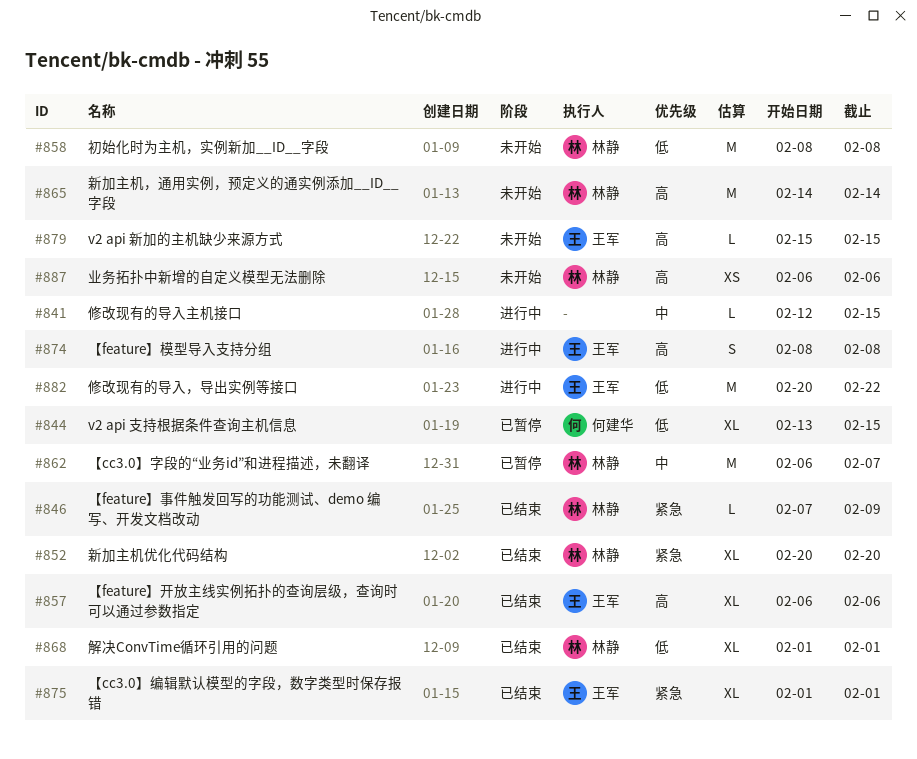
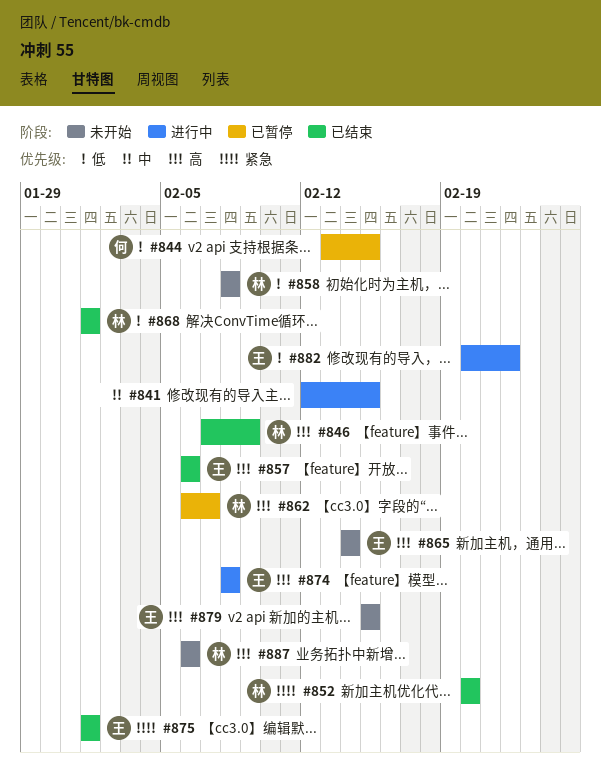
#846, priority: 紧急 -> 高
#862, priority: 中 -> 高
#865, owner: 林静 -> 王军

